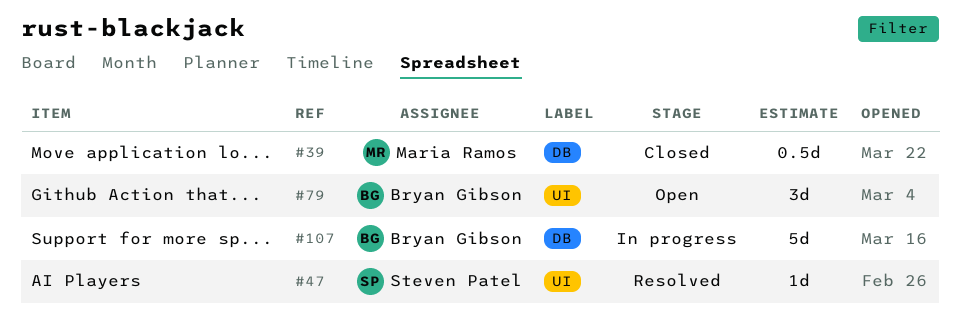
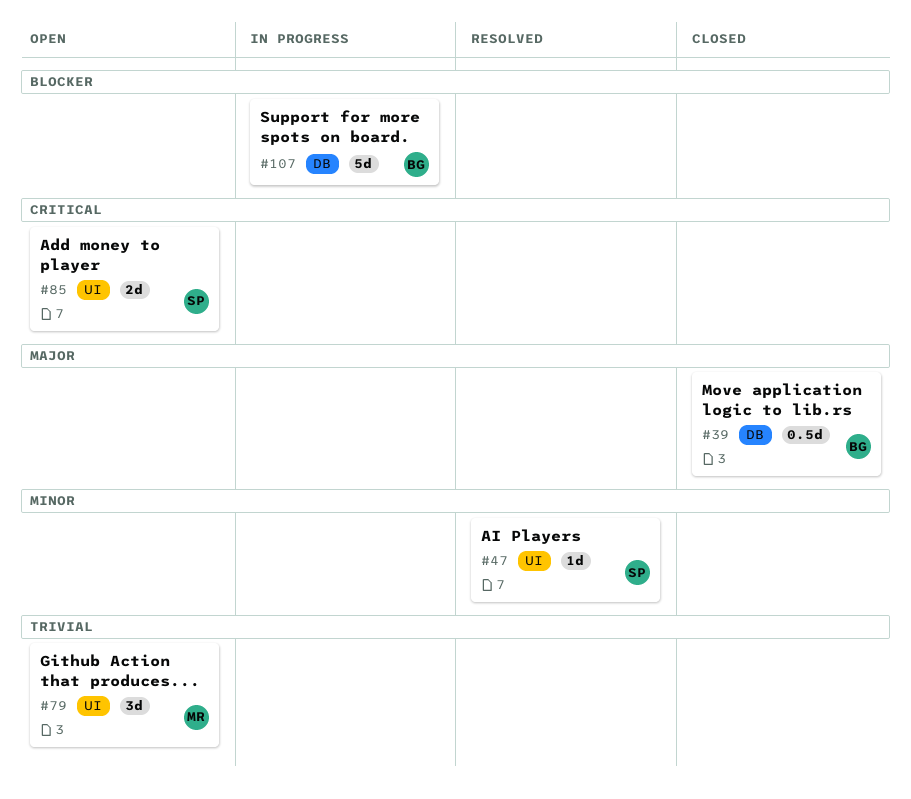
#39, owner: Maria Ramos -> Bryan Gibson
#79, owner: Bryan Gibson -> Maria Ramos
#85: none -> present

